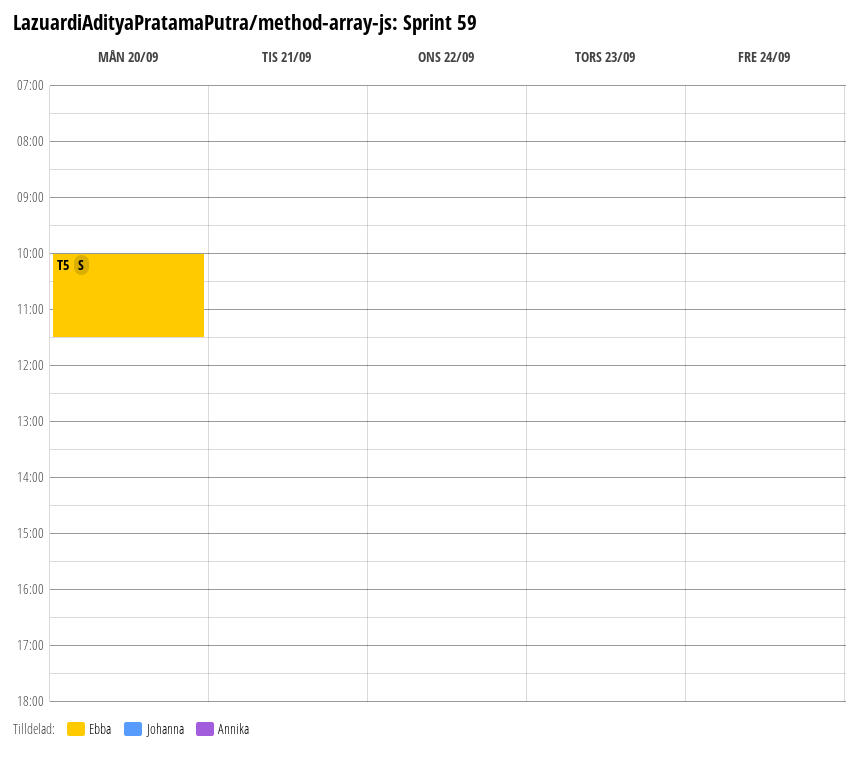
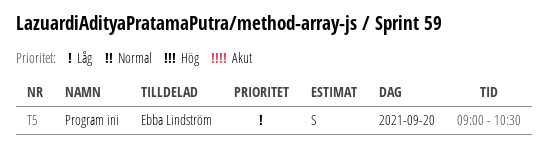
T5, begins: 10:00 -> 09:00
T5, ends: 11:30 -> 10:30

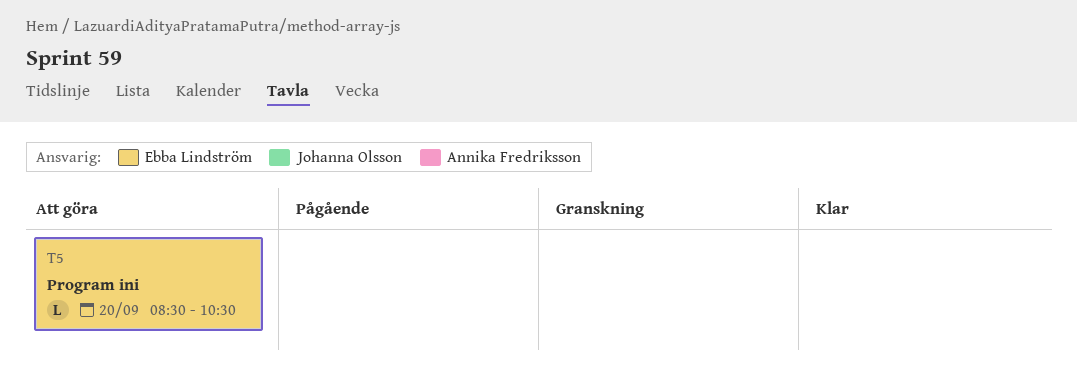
T5, estimate: S -> L
T5, begins: 09:00 -> 08:30

